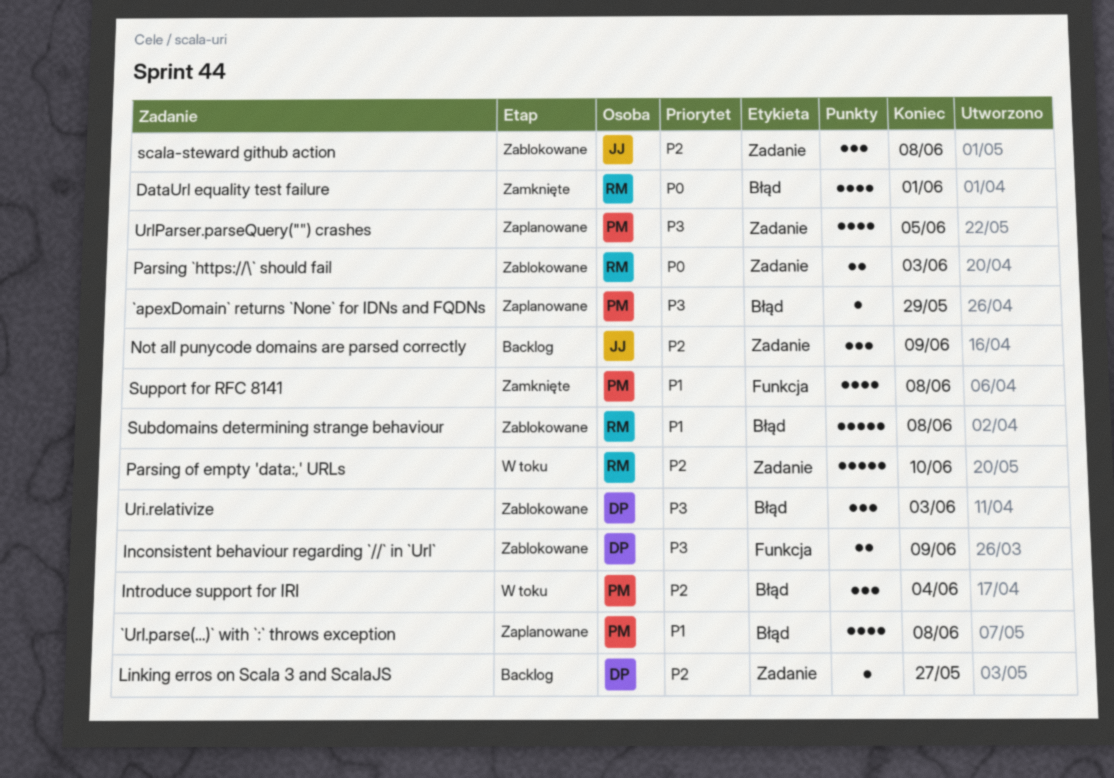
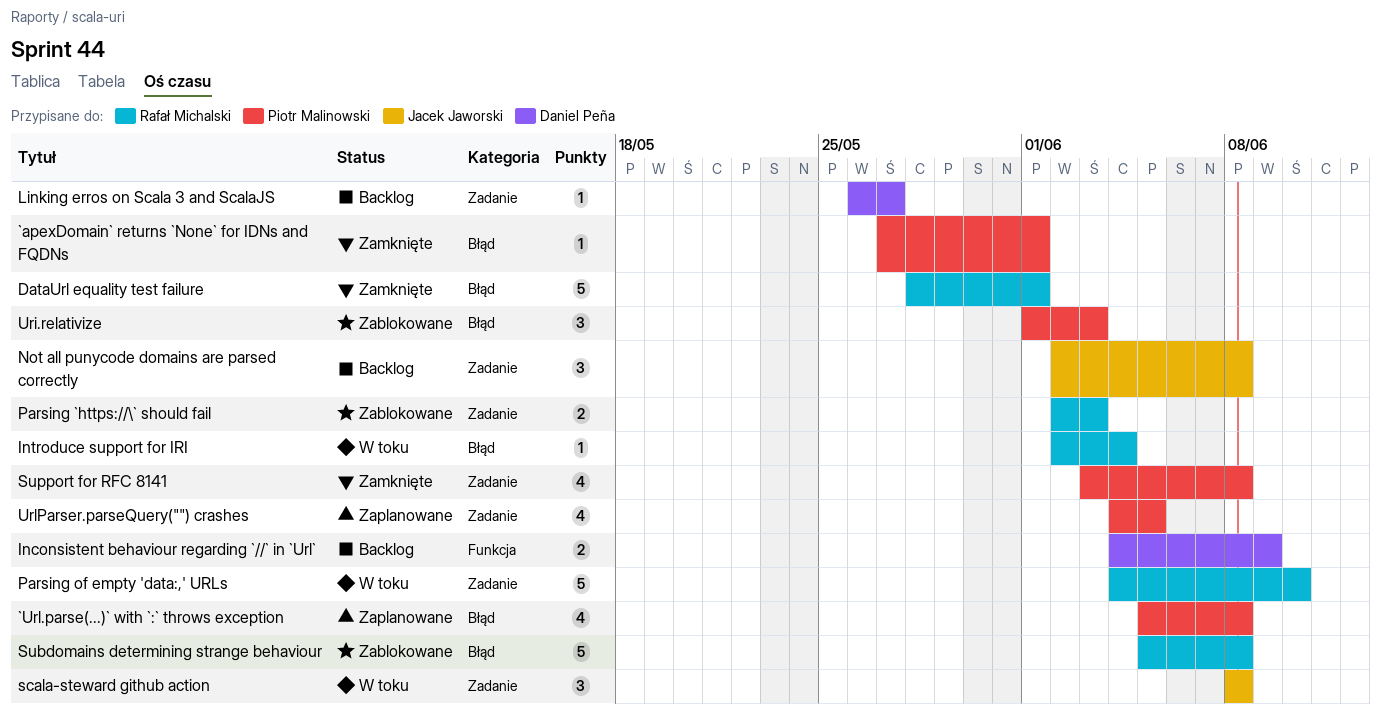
`apexDomain` returns `None` for IDNs and FQDNs, status: Zaplanowane -> Zamknięte
`apexDomain` returns `None` for IDNs and FQDNs, due: May 29 -> Jun 1
DataUrl equality test failure, estimate: 4 -> 5
Inconsistent behaviour regarding `//` in `Url`, status: Zablokowane -> Backlog
Introduce support for IRI, owner: Piotr Malinowski -> Rafał Michalski
Introduce support for IRI, estimate: 3 -> 1
Not all punycode domains are parsed correctly, due: Jun 9 -> Jun 8
scala-steward github action, status: Zablokowane -> W toku
Support for RFC 8141, label: Funkcja -> Zadanie
Uri.relativize, owner: Daniel Peña -> Piotr Malinowski

